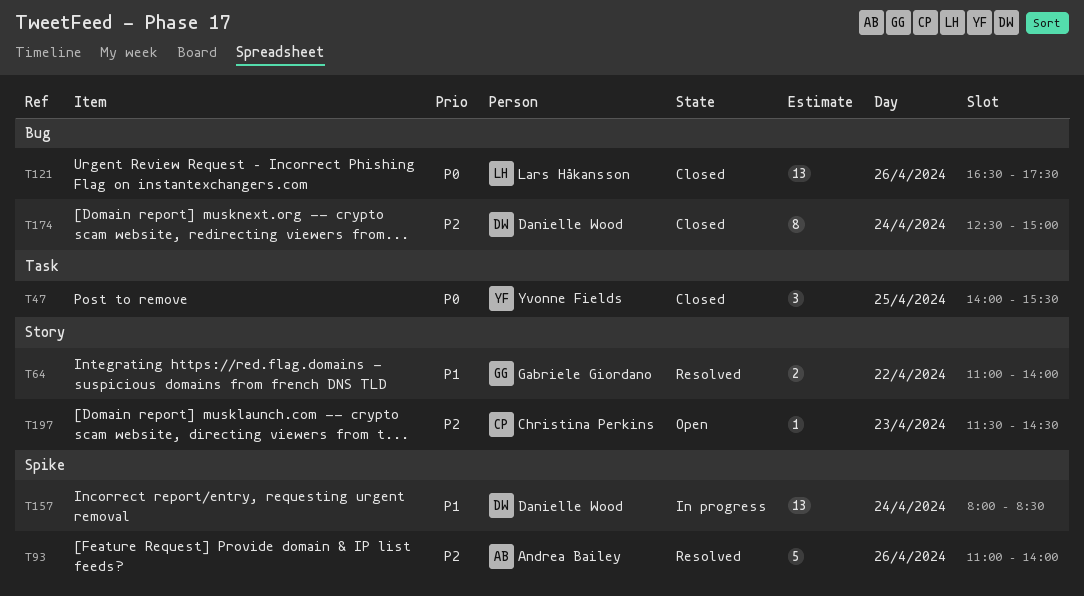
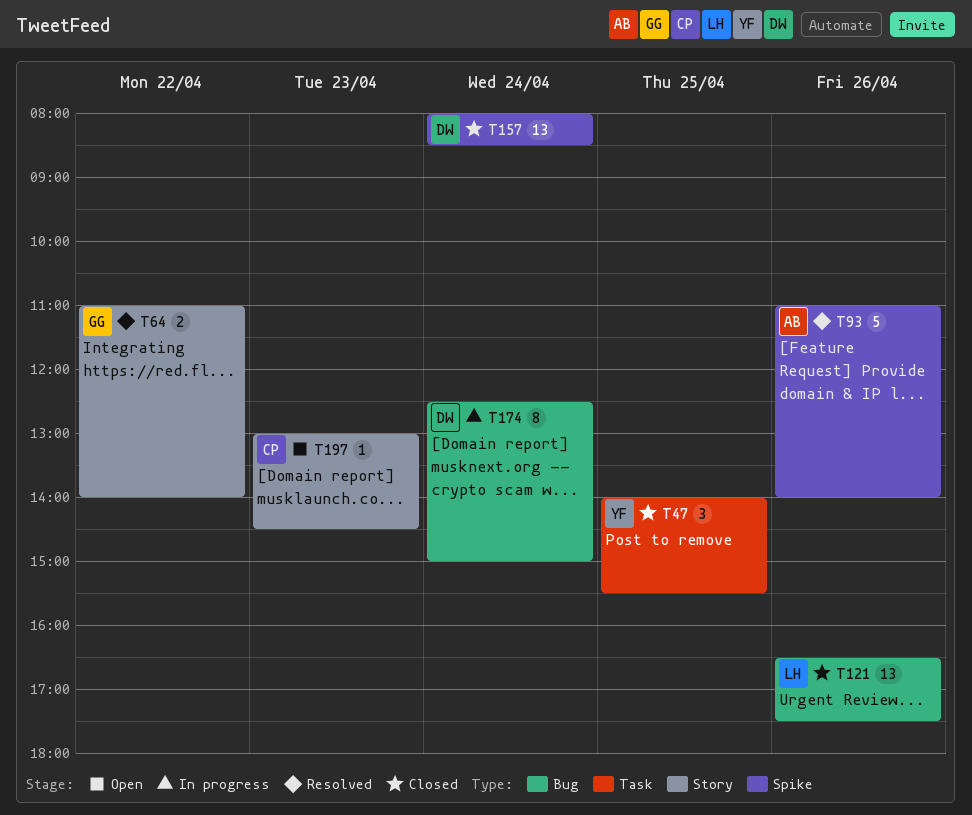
T157, status: In progress -> Closed
T174, status: Closed -> In progress
T197, begins: 11:30 -> 13:00

